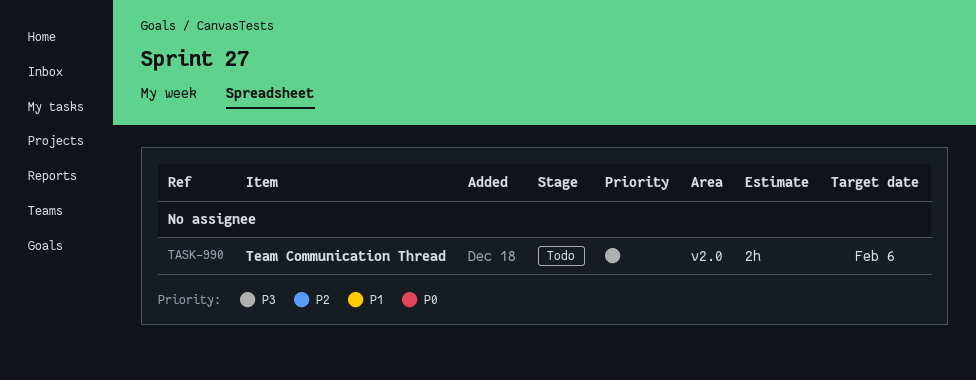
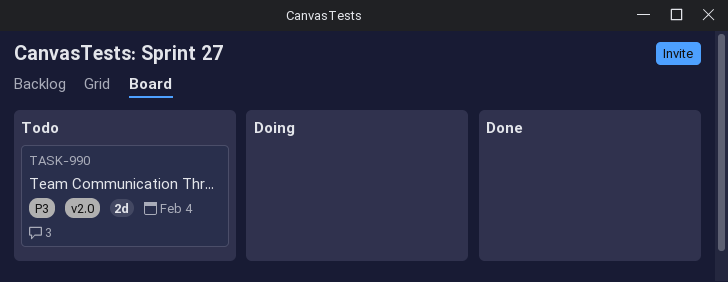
TASK-990, estimate: 2h -> 2d
TASK-990, due: Feb 6 -> Feb 4

